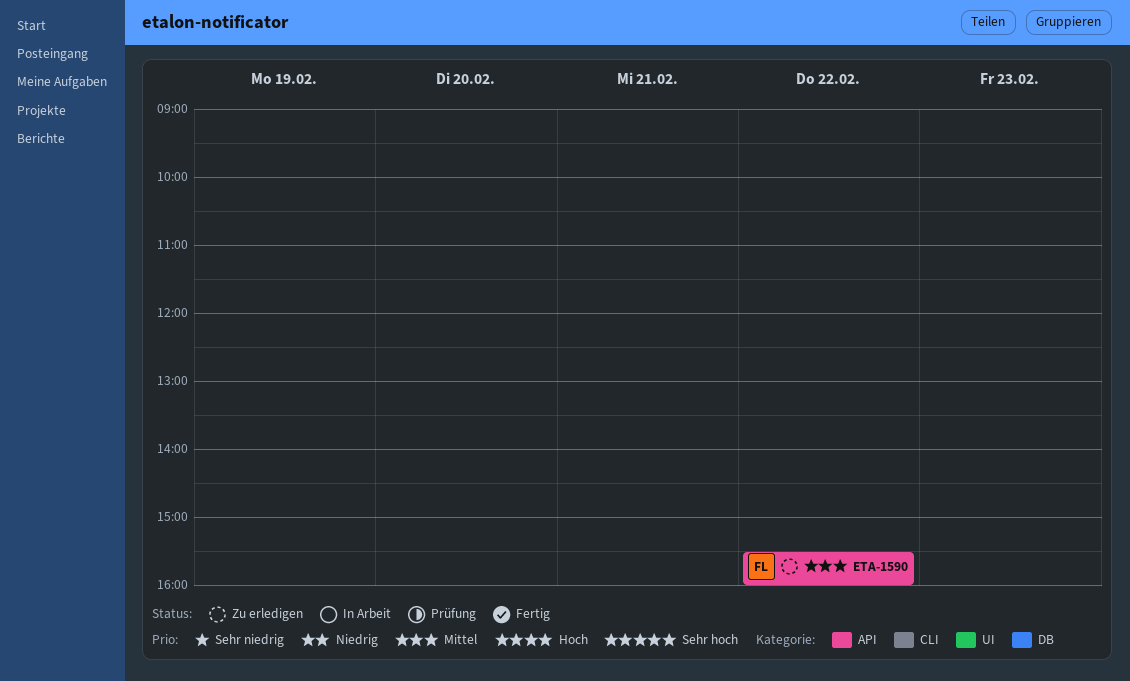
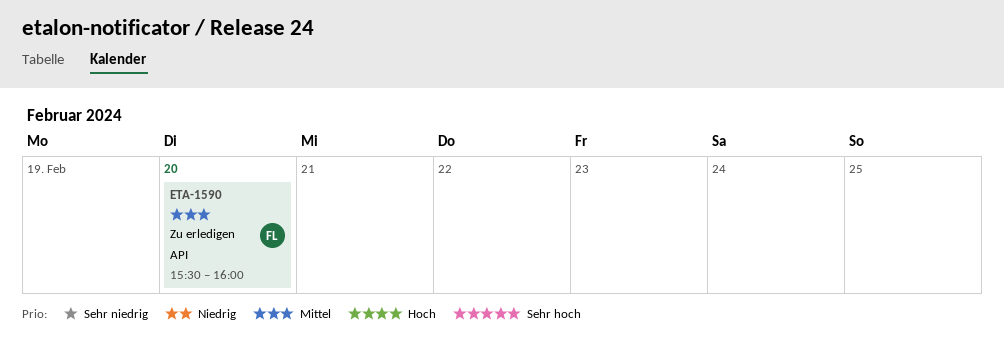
ETA-1590, day: Feb 22 -> Feb 20

